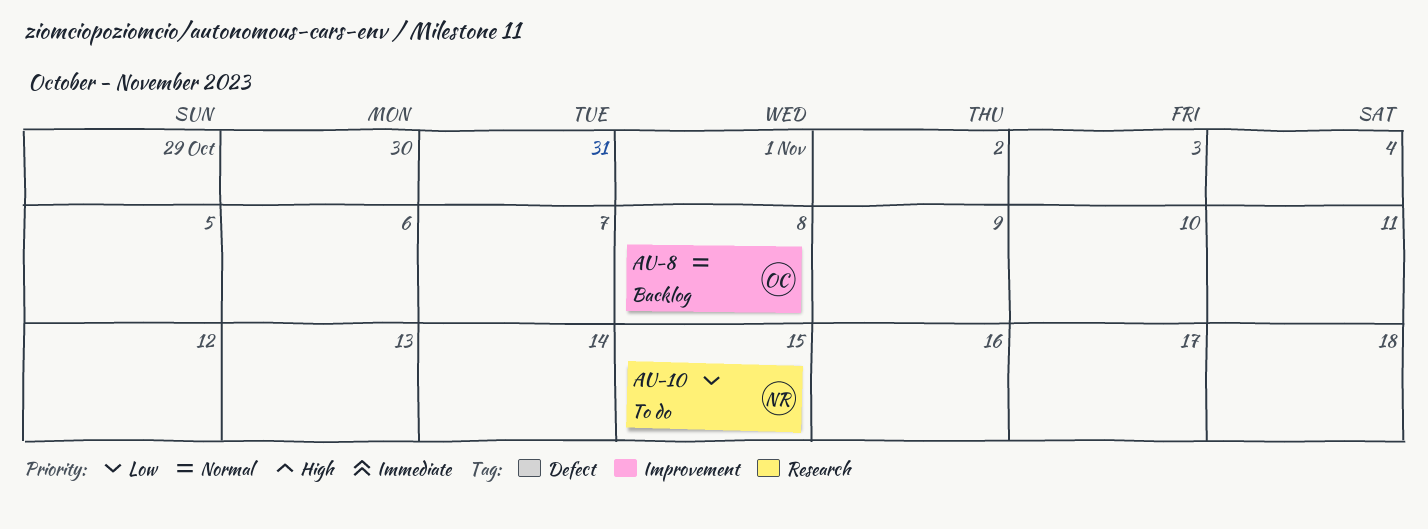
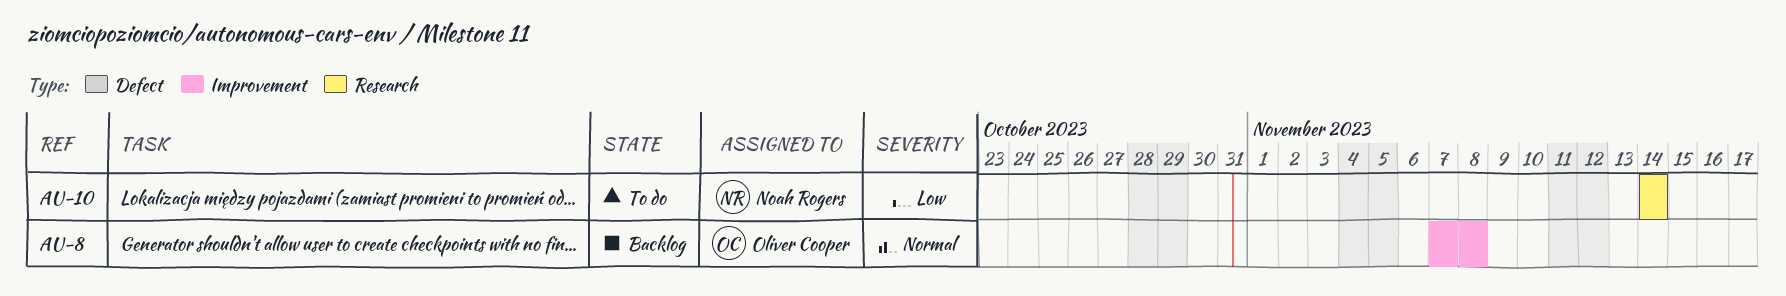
AU-10, due: Nov 15 -> Nov 14

